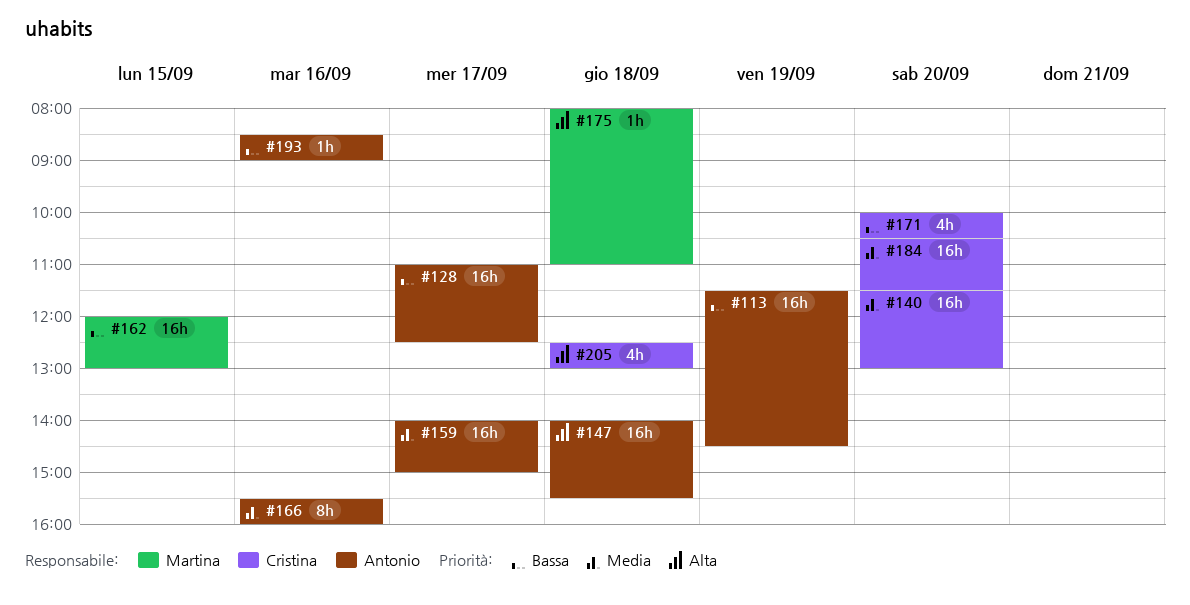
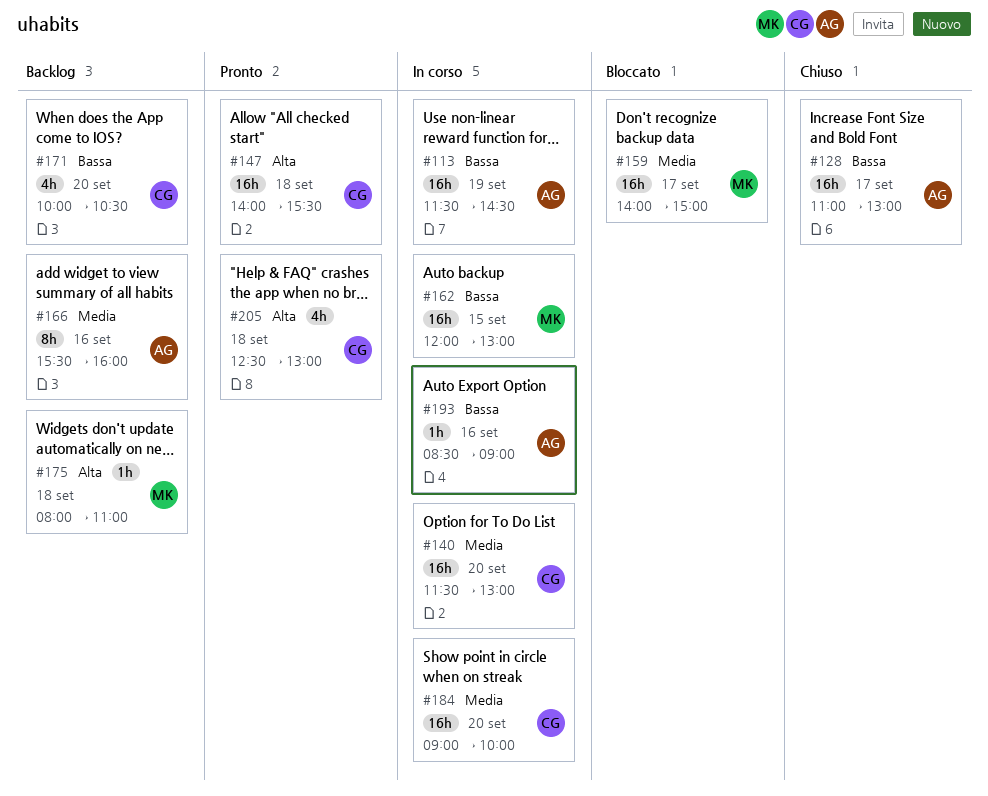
#128, ends: 12:30 -> 13:00
#147, owner: Antonio -> Cristina
#159, owner: Antonio -> Martina
#184, begins: 10:30 -> 09:00
#184, ends: 11:30 -> 10:00

